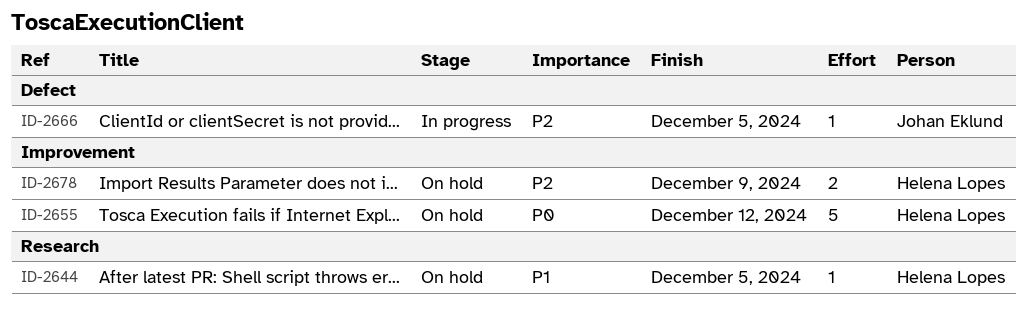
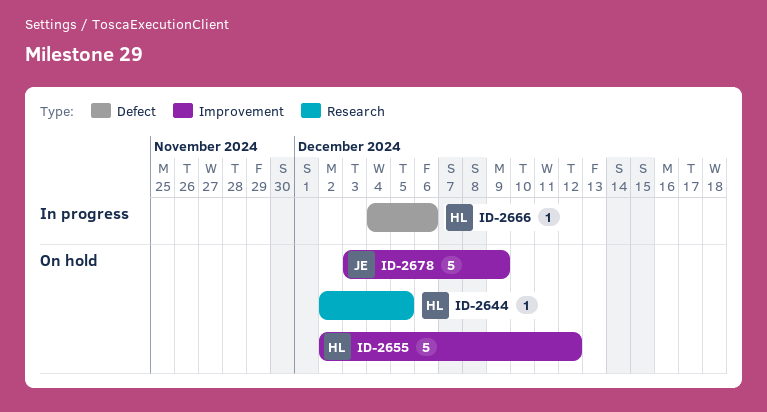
ID-2666, owner: Johan Eklund -> Helena Lopes
ID-2666, due: Dec 5 -> Dec 6
ID-2678, owner: Helena Lopes -> Johan Eklund
ID-2678, estimate: 2 -> 5

